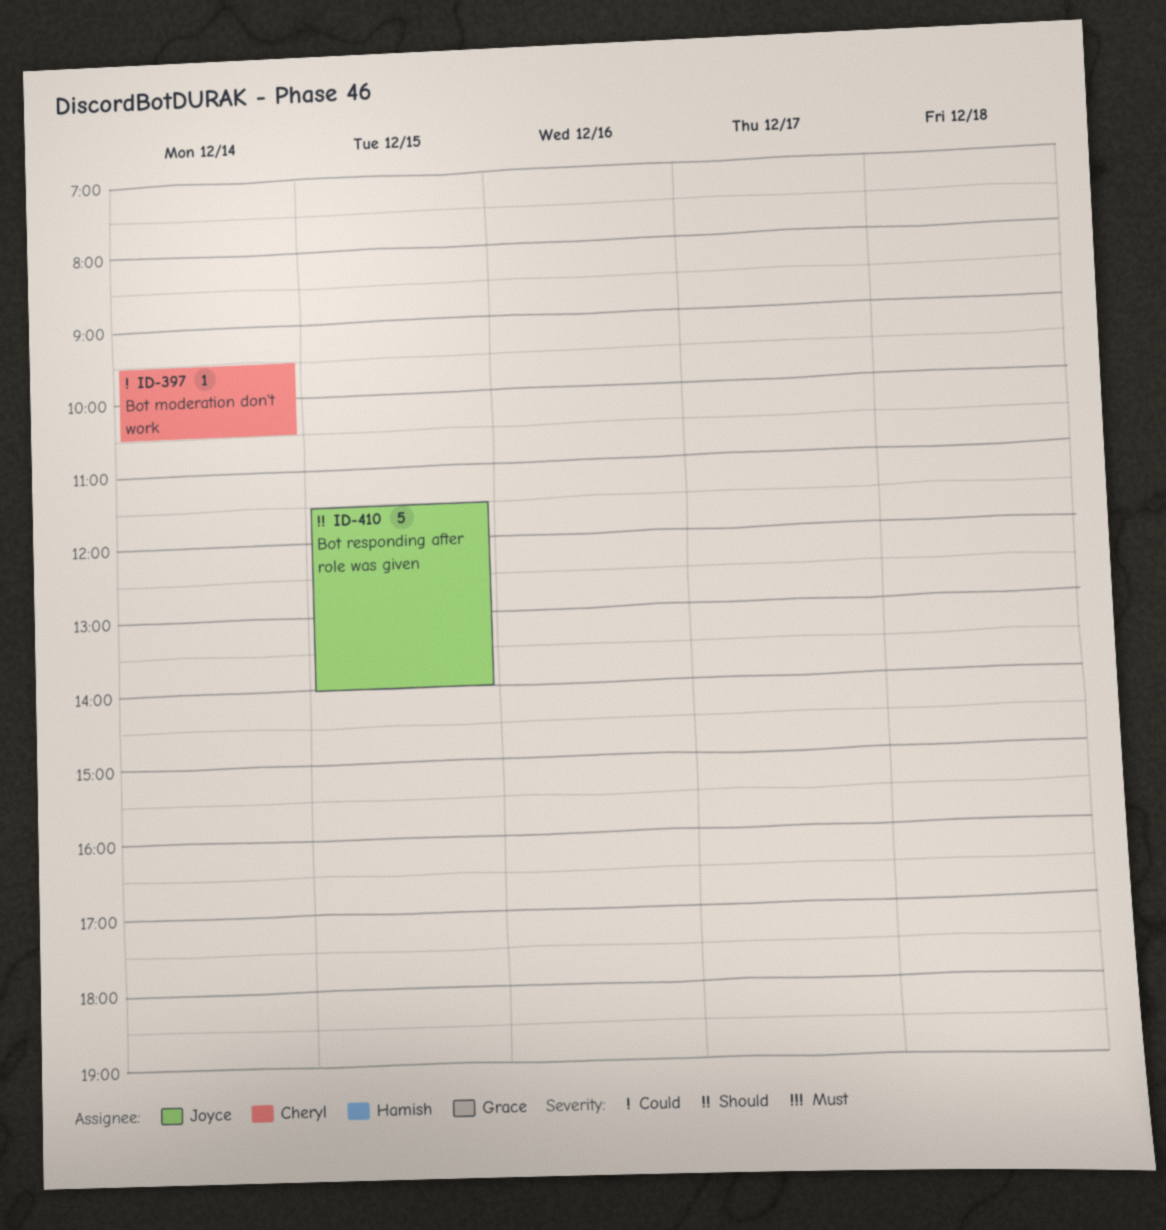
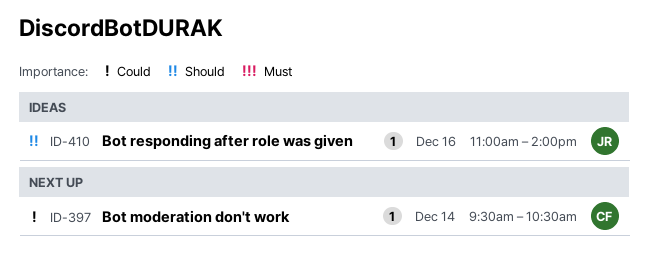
ID-410, estimate: 5 -> 1
ID-410, day: Dec 15 -> Dec 16
ID-410, begins: 11:30 -> 11:00

